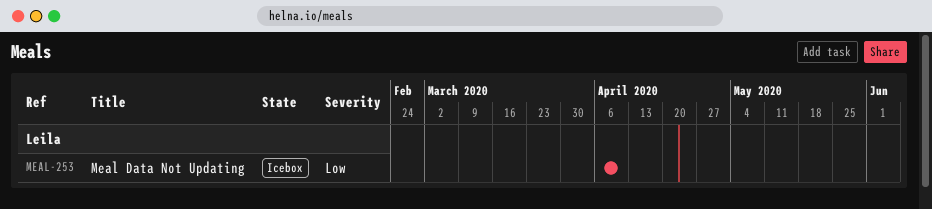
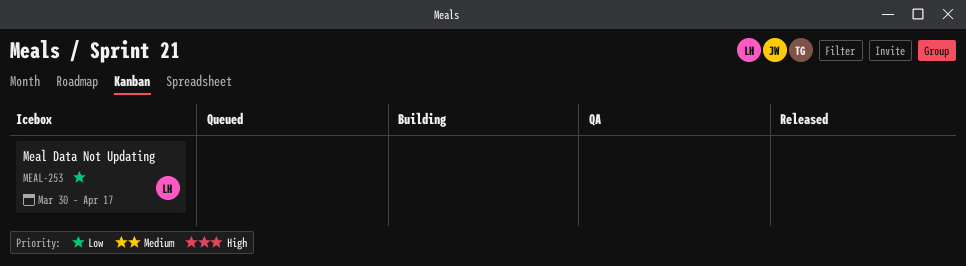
MEAL-253, start: Apr 6 -> Mar 30
MEAL-253, due: Apr 10 -> Apr 17

